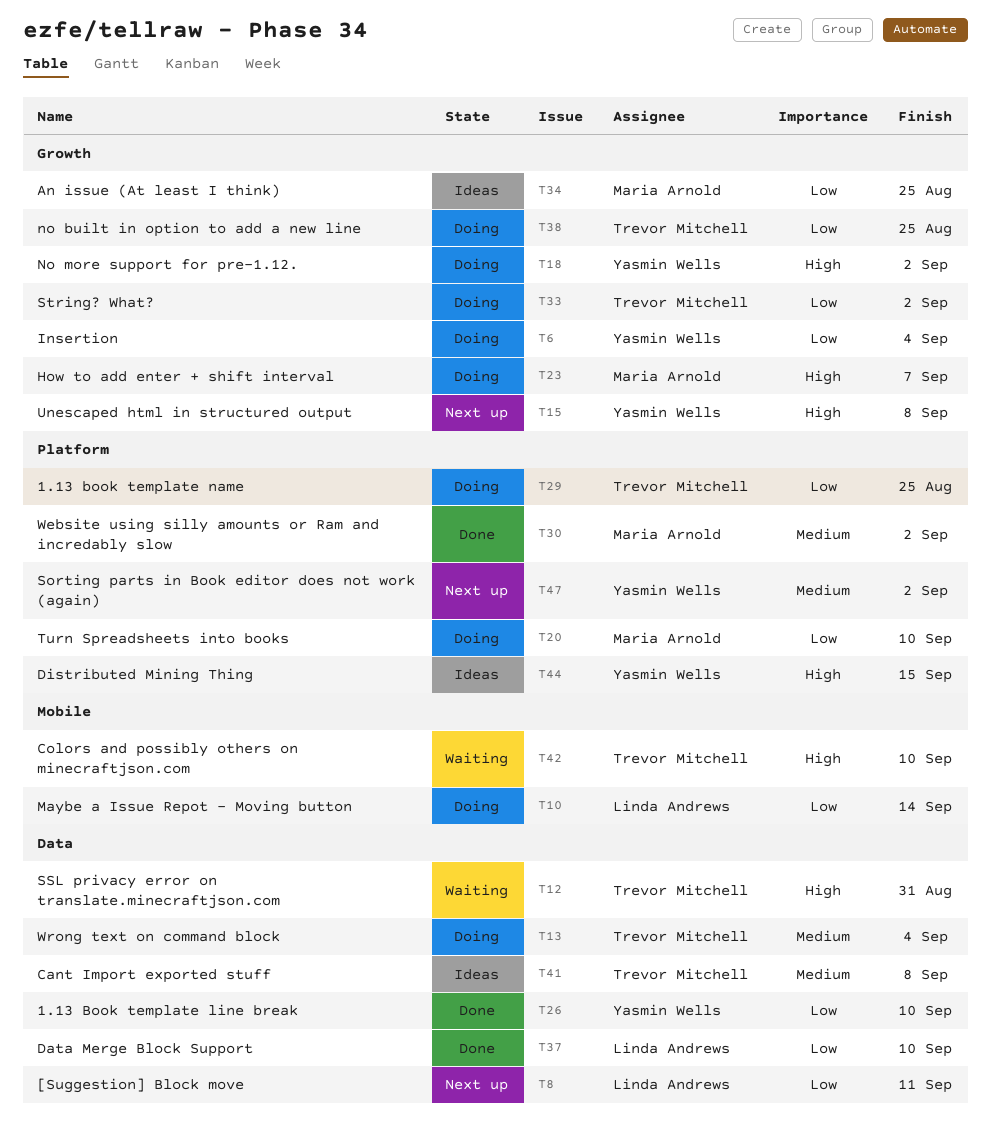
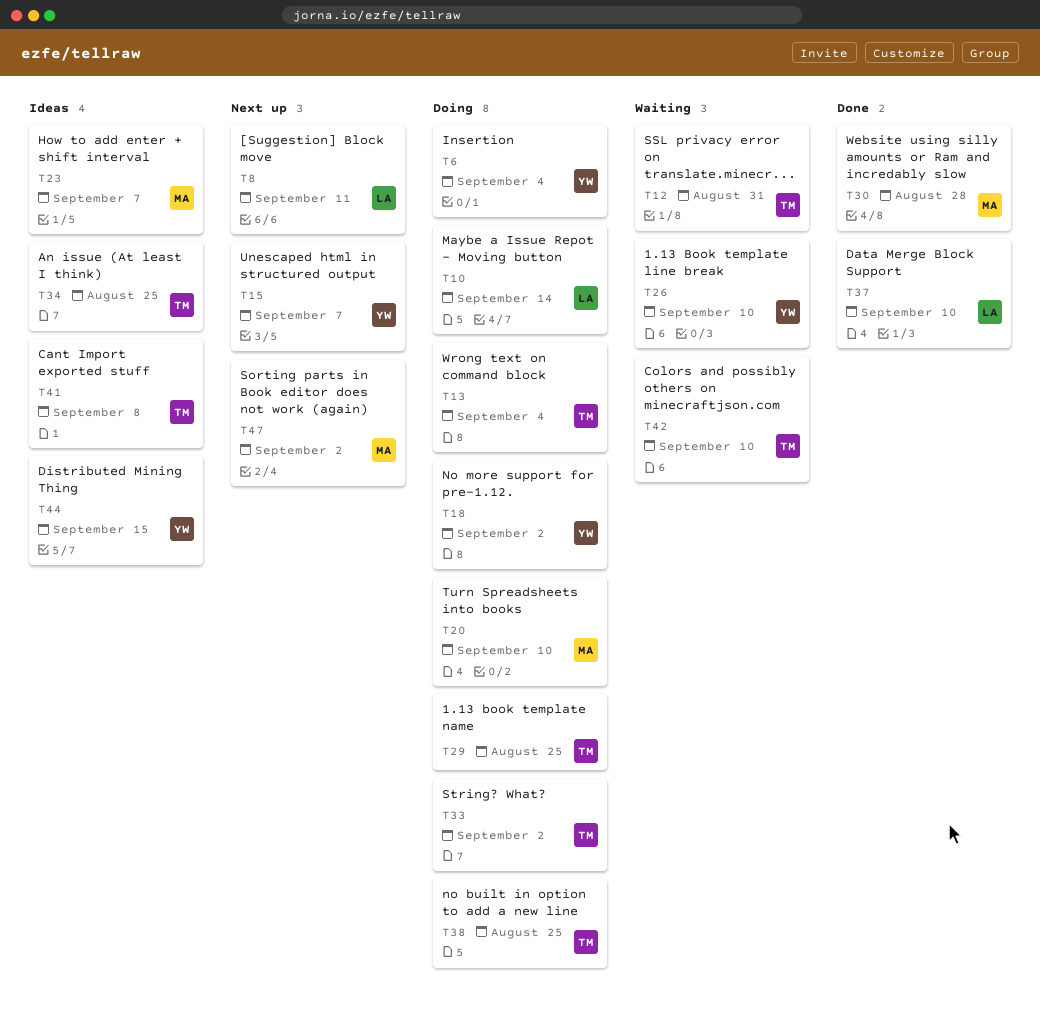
T15, due: Sep 8 -> Sep 7
T23, status: Doing -> Ideas
T26, status: Done -> Waiting
T30, due: Sep 2 -> Aug 28
T34, owner: Maria Arnold -> Trevor Mitchell
T47, owner: Yasmin Wells -> Maria Arnold

